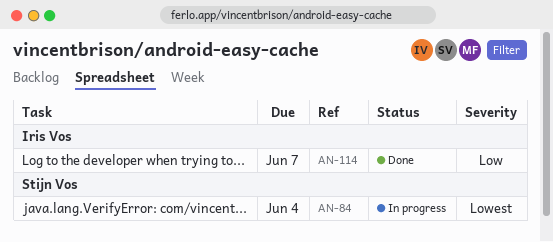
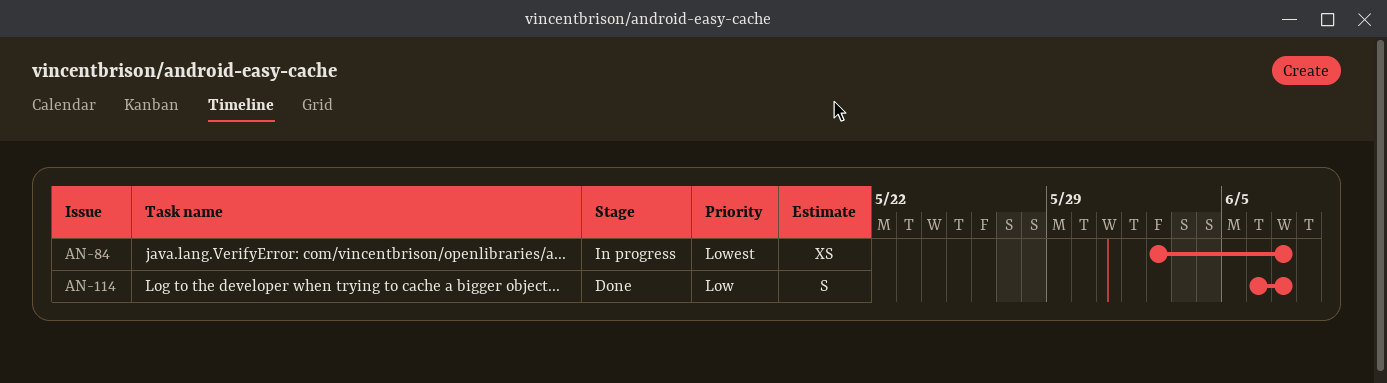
AN-84, due: Jun 4 -> Jun 7

